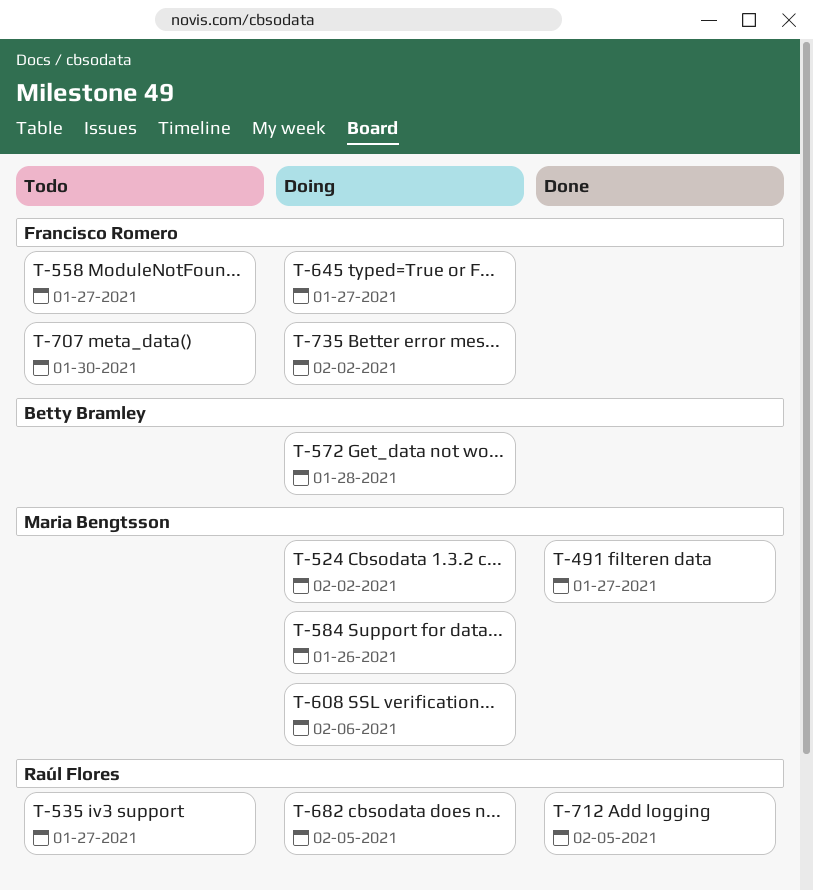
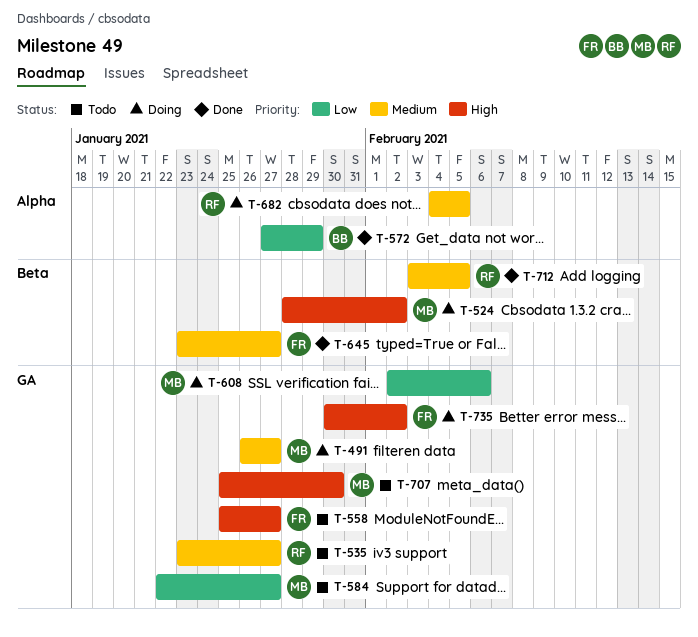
T-491, status: Done -> Doing
T-572, status: Doing -> Done
T-572, due: Jan 28 -> Jan 29
T-584, status: Doing -> Todo
T-584, due: Jan 26 -> Jan 27
T-645, status: Doing -> Done
T-707, owner: Francisco Romero -> Maria Bengtsson

